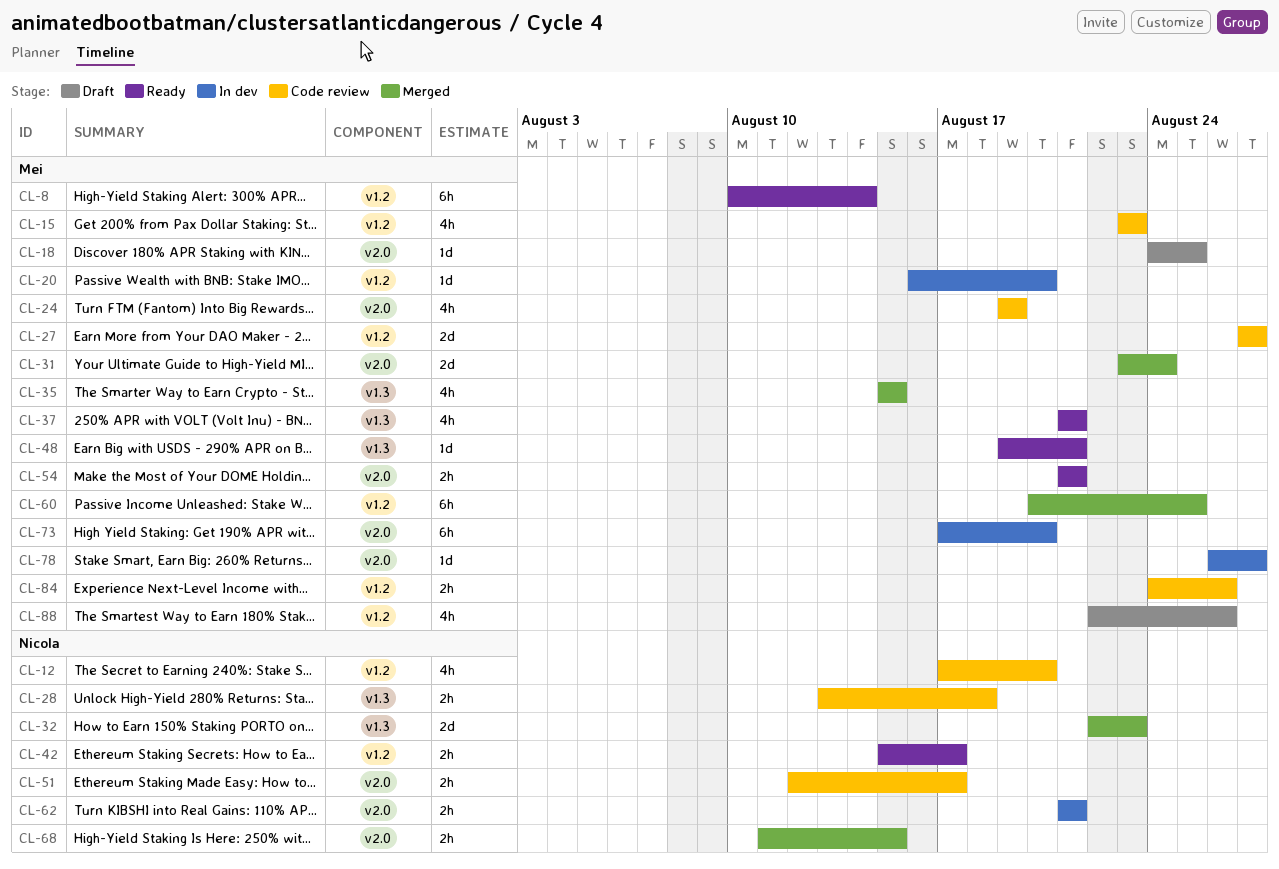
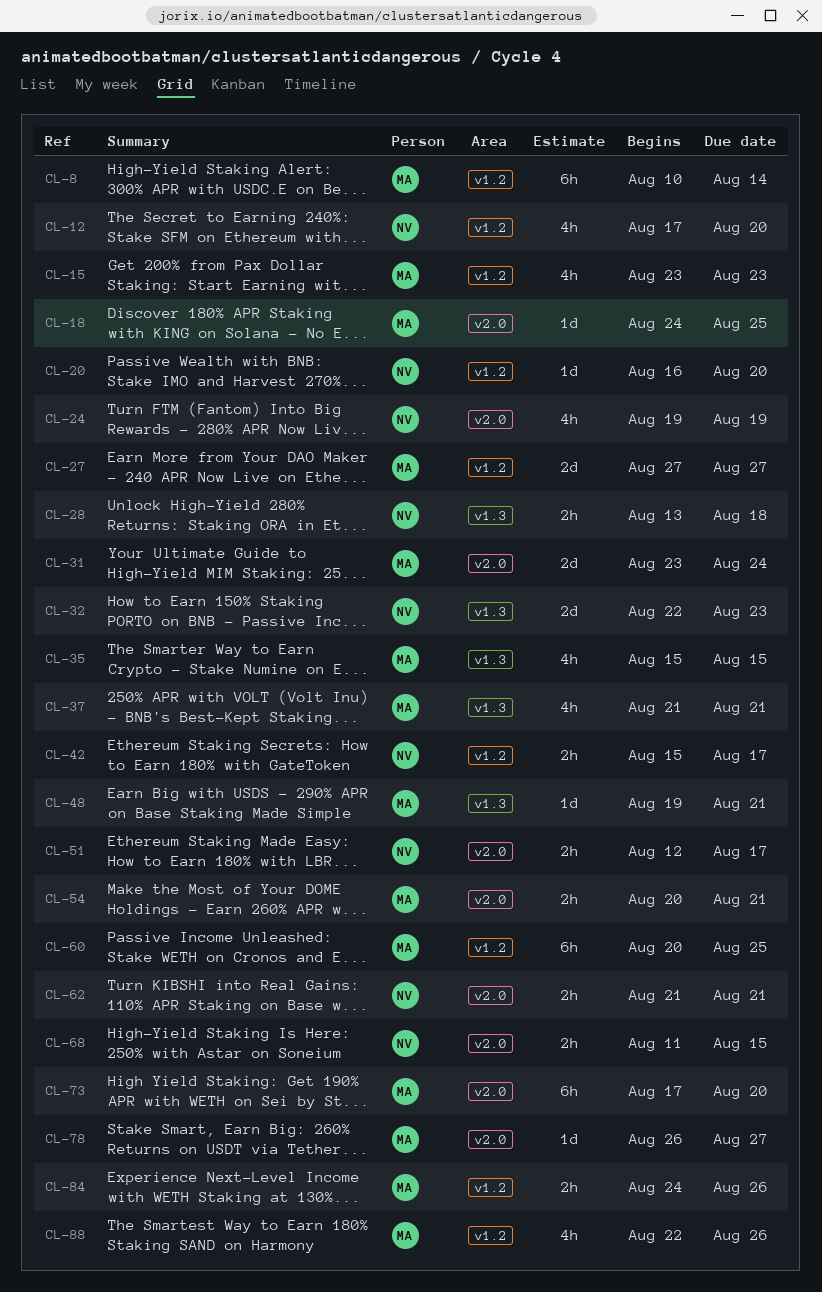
CL-20, owner: Mei -> Nicola
CL-24, owner: Mei -> Nicola
CL-54, start: Aug 21 -> Aug 20

